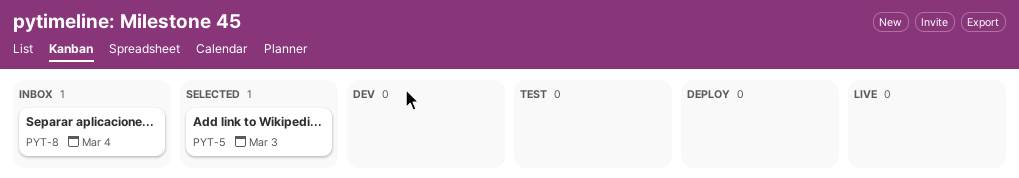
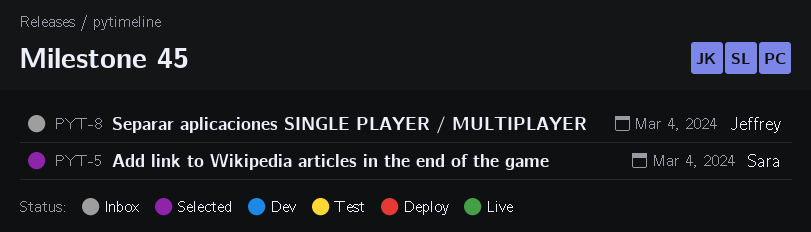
PYT-5, due: Mar 3 -> Mar 4

